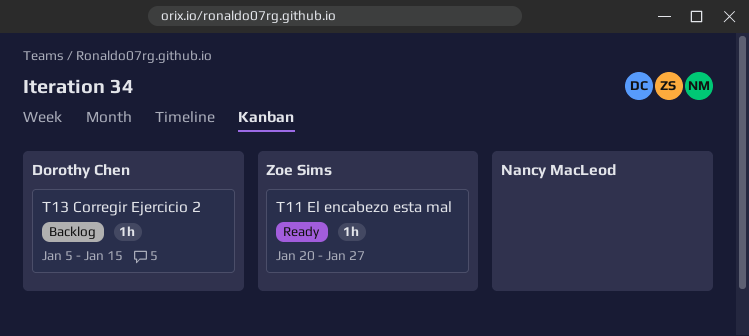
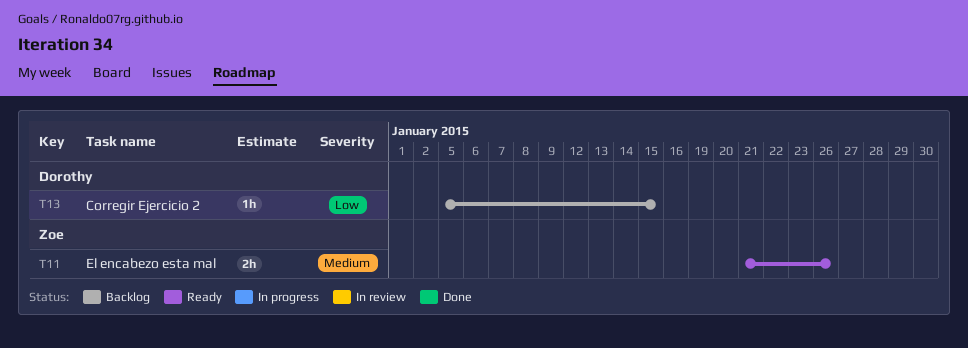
T11, estimate: 1h -> 2h
T11, start: Jan 20 -> Jan 21
T11, due: Jan 27 -> Jan 26

